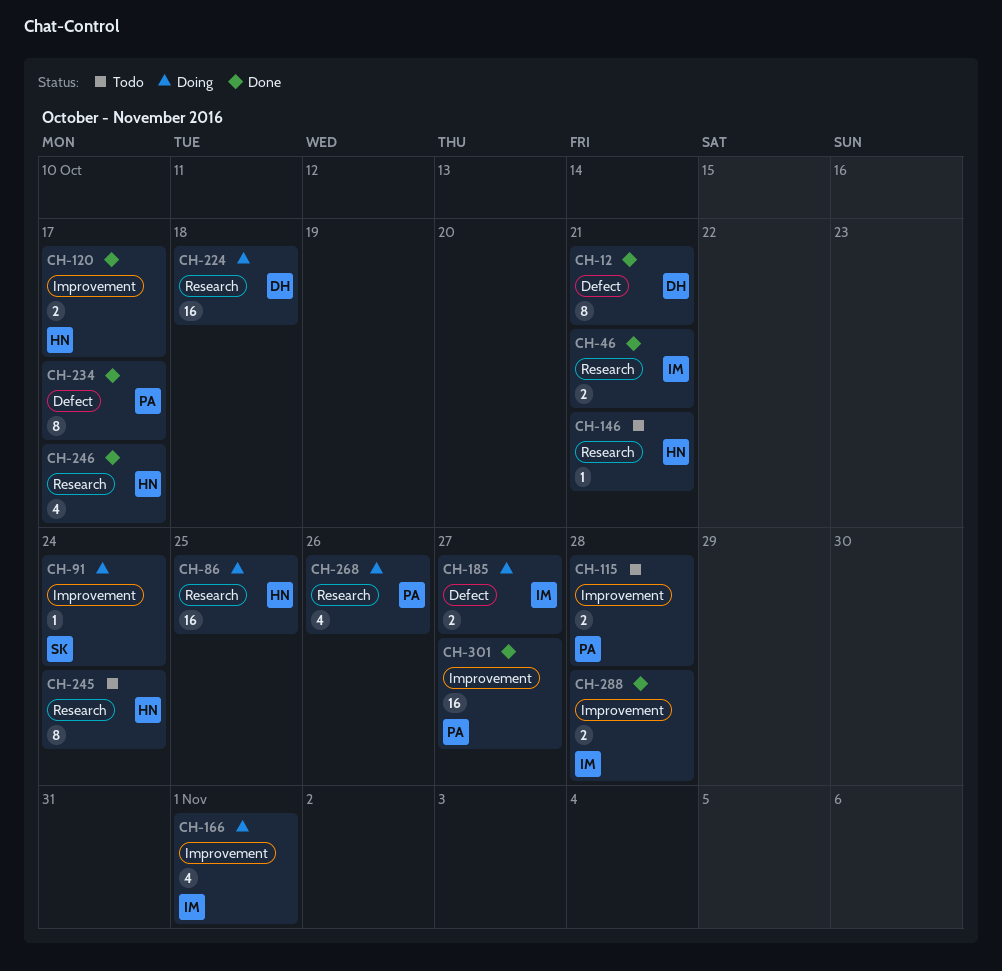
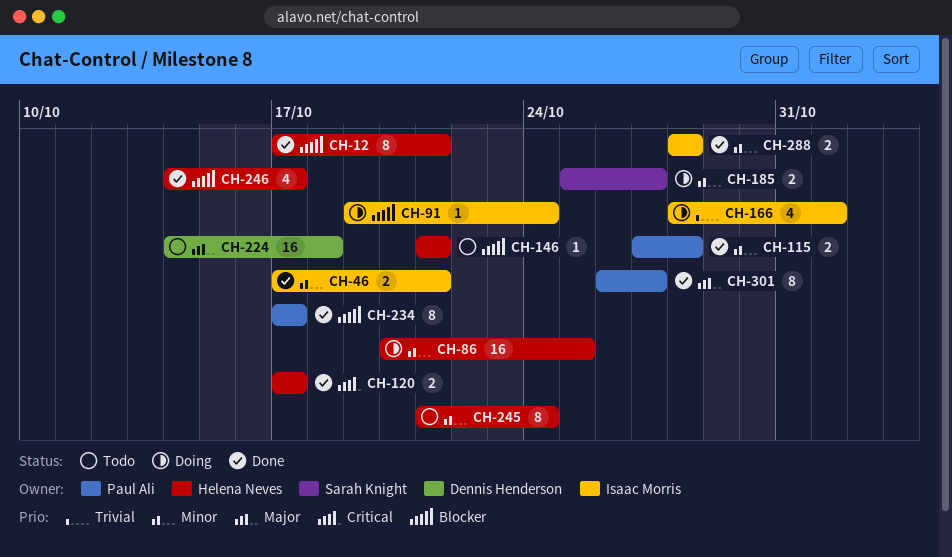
CH-12, owner: Dennis Henderson -> Helena Neves
CH-91, owner: Sarah Knight -> Isaac Morris
CH-115, status: Todo -> Done
CH-185, owner: Isaac Morris -> Sarah Knight
CH-224, status: Doing -> Todo
CH-268: present -> none
CH-301, estimate: 16 -> 8

